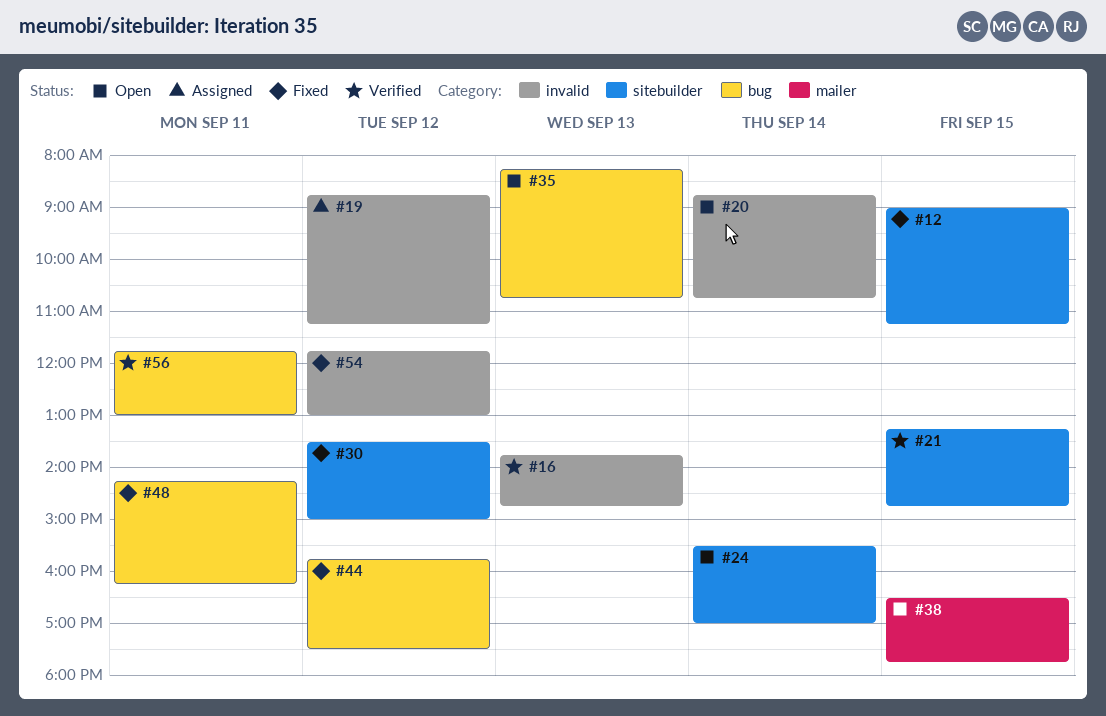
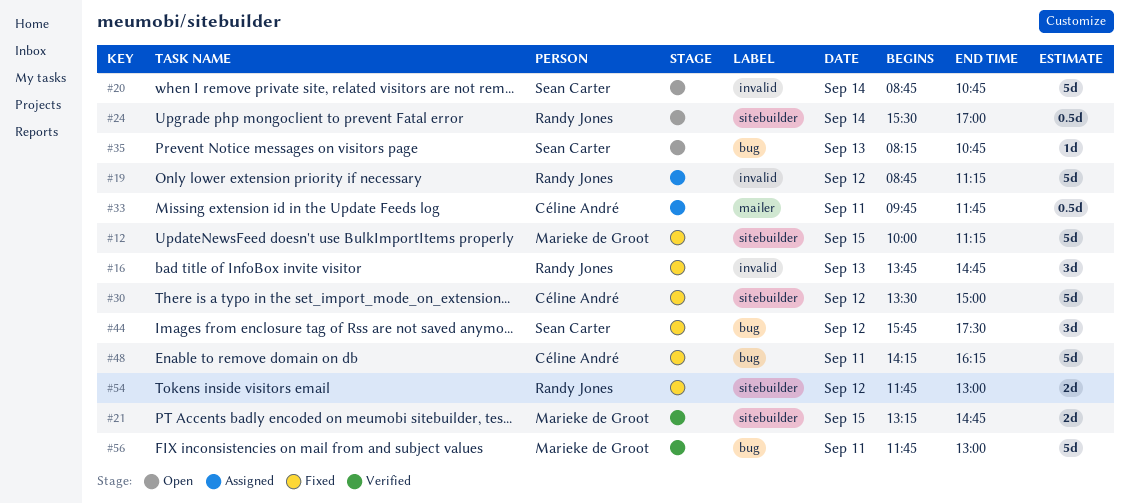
#12, begins: 09:00 -> 10:00
#16, status: Verified -> Fixed
#33: none -> present
#38: present -> none
#54, label: invalid -> sitebuilder

